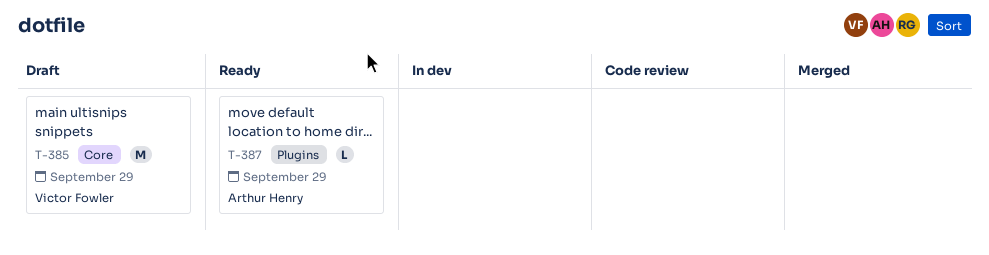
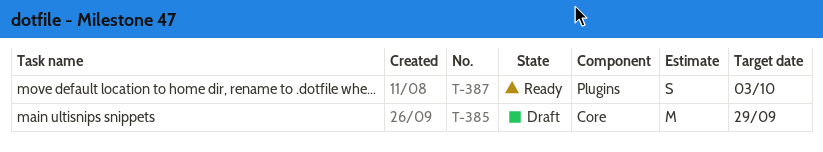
T-387, estimate: L -> S
T-387, due: Sep 29 -> Oct 3

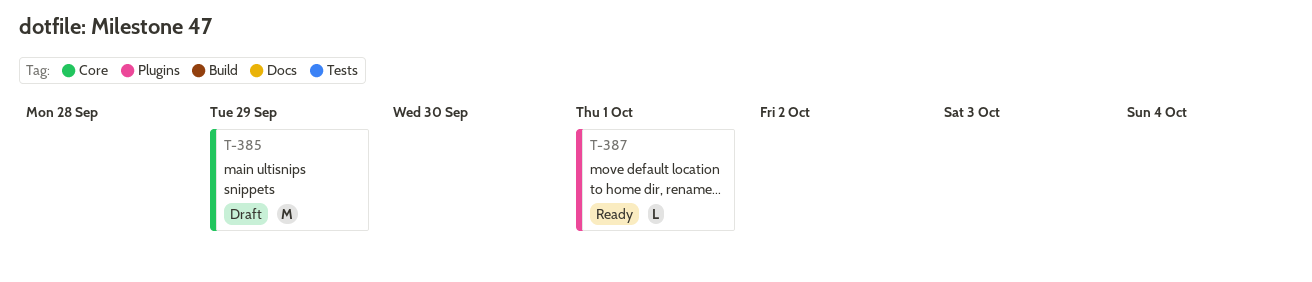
T-387, estimate: S -> L
T-387, due: Oct 3 -> Oct 1

